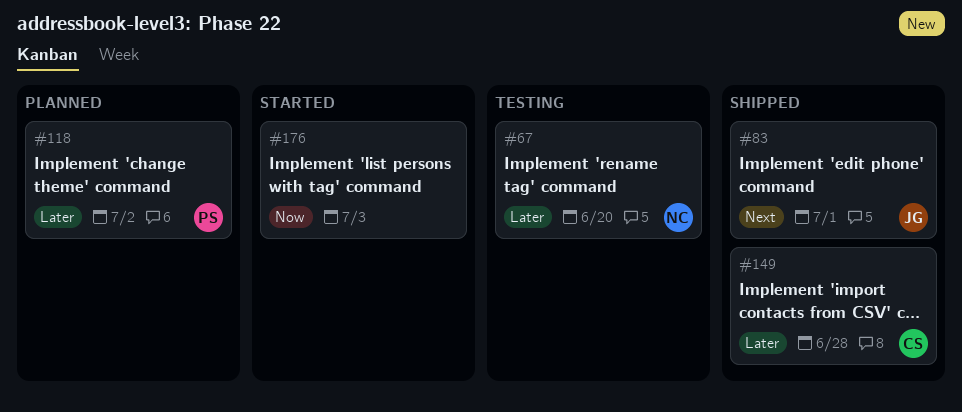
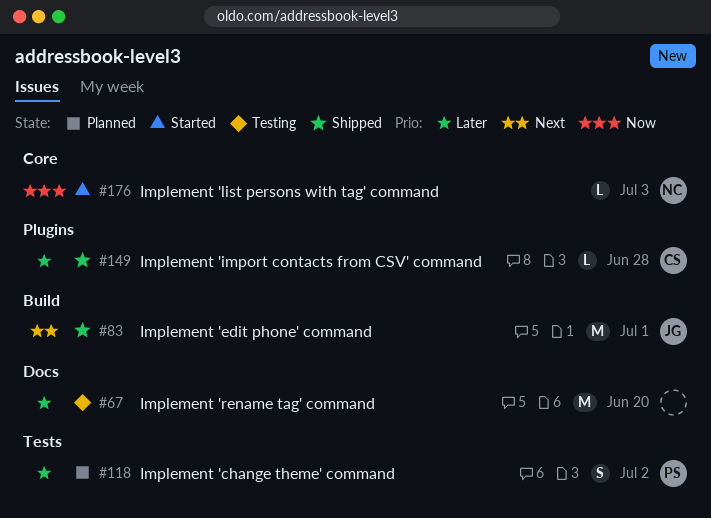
#67, owner: NC -> none
#176, owner: none -> NC

